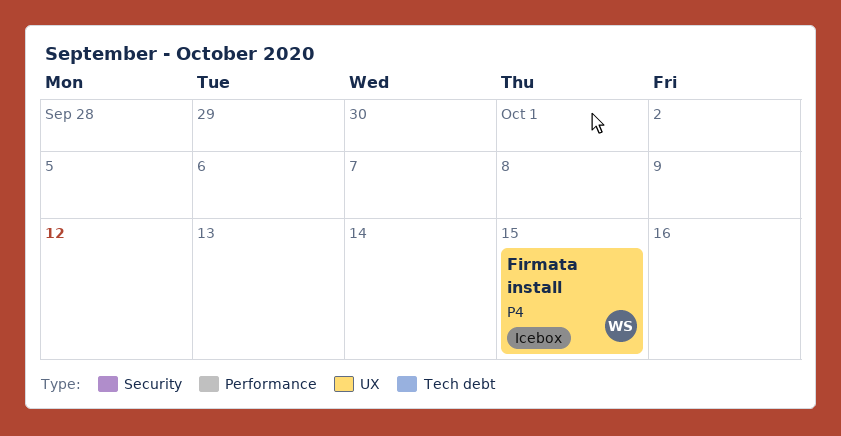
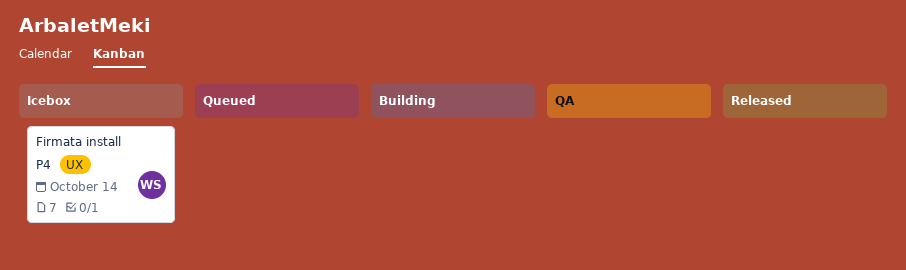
Firmata install, due: Oct 15 -> Oct 14

